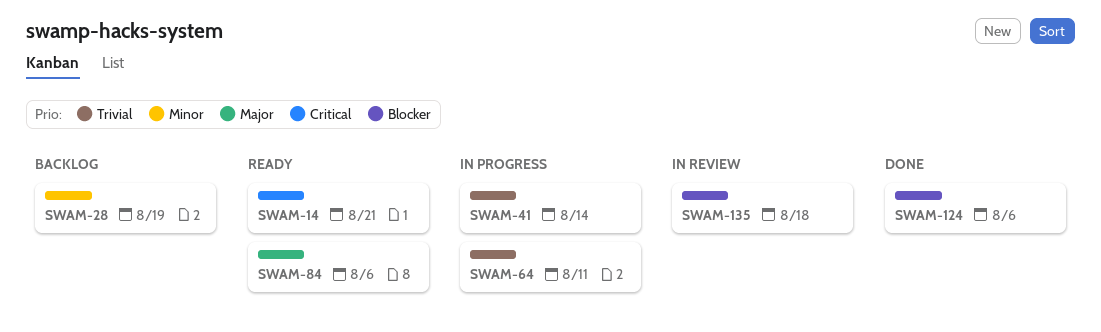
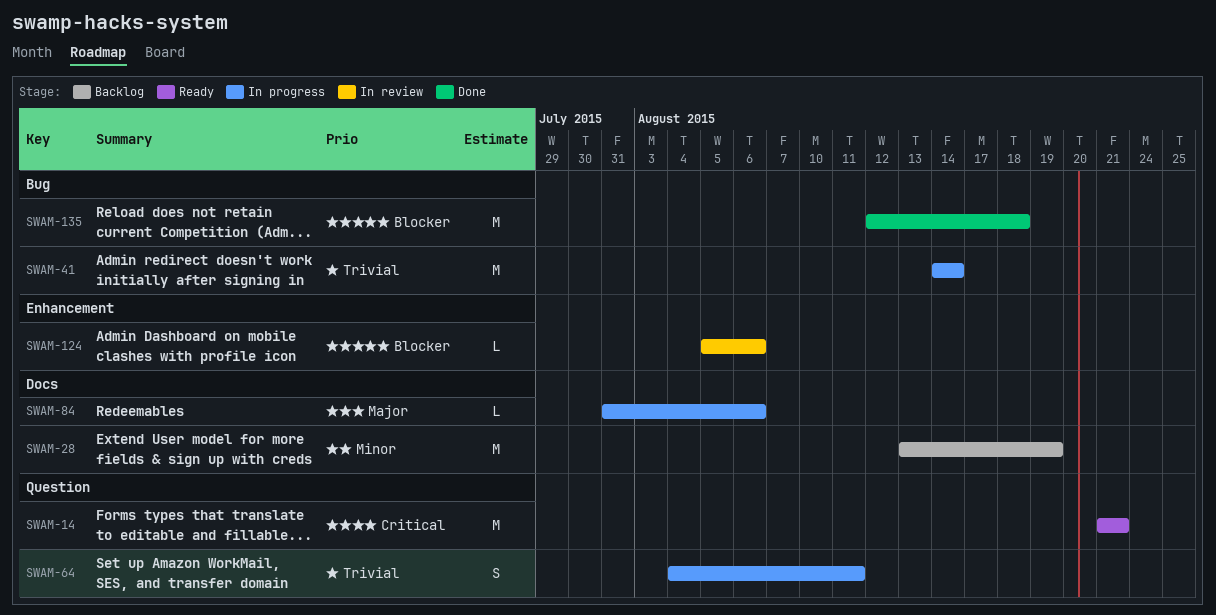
SWAM-84, status: Ready -> In progress
SWAM-124, status: Done -> In review
SWAM-135, status: In review -> Done

